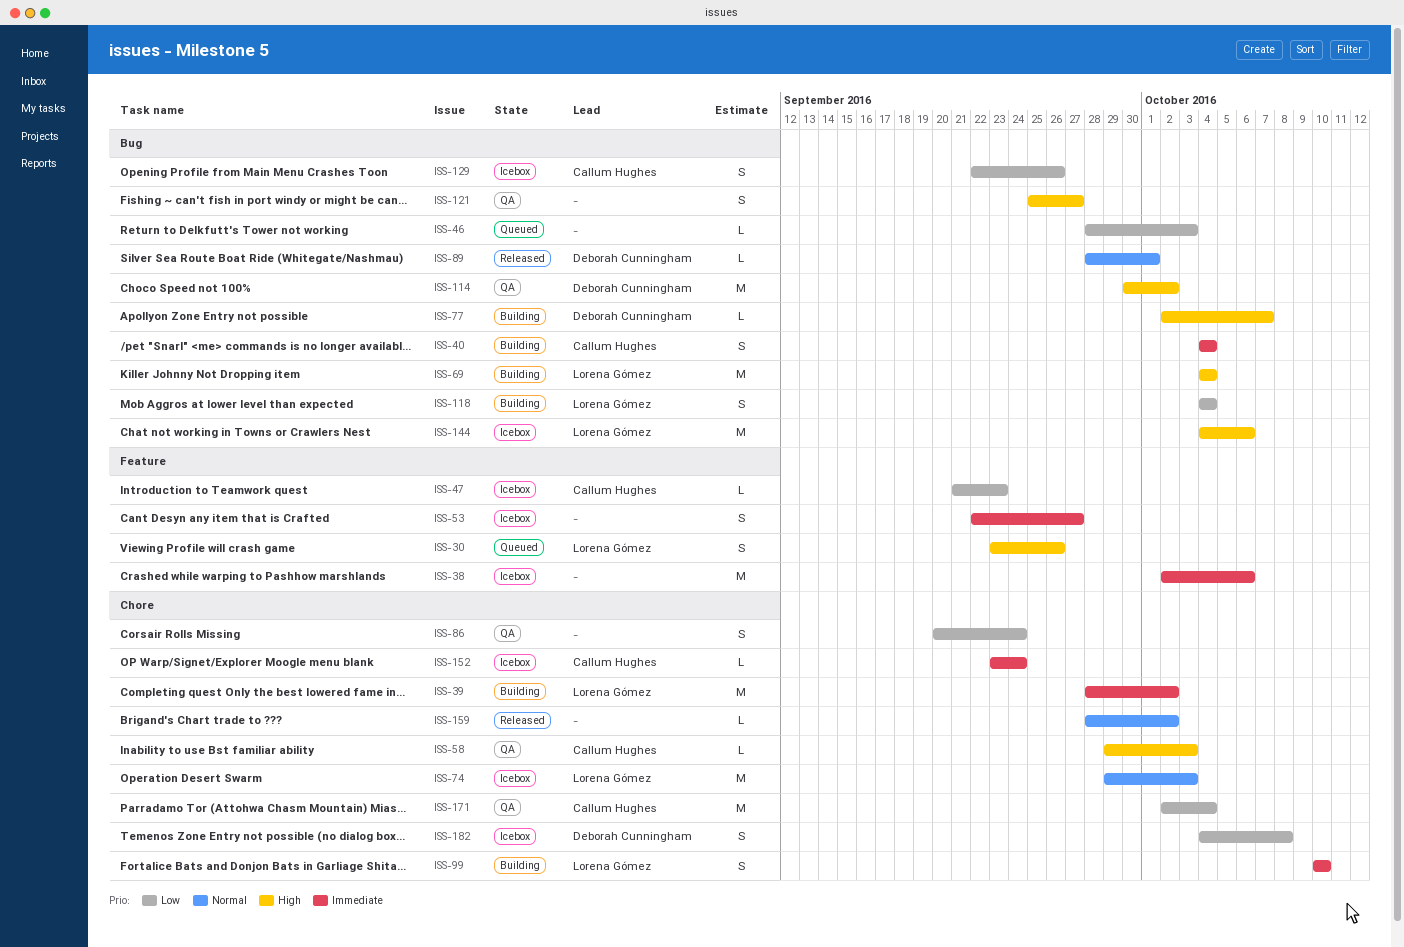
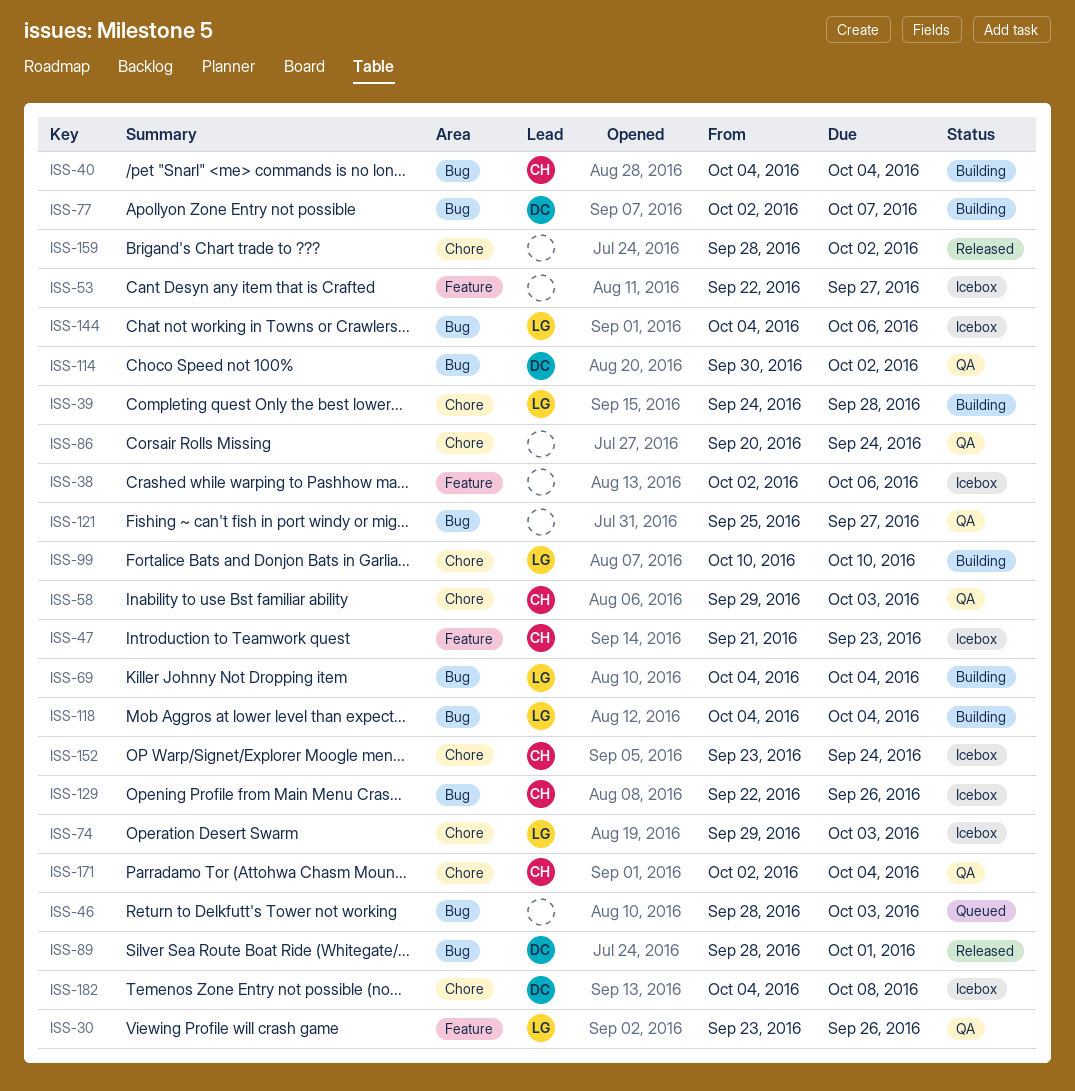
ISS-30, status: Queued -> QA
ISS-39, start: Sep 28 -> Sep 24
ISS-39, due: Oct 2 -> Sep 28

